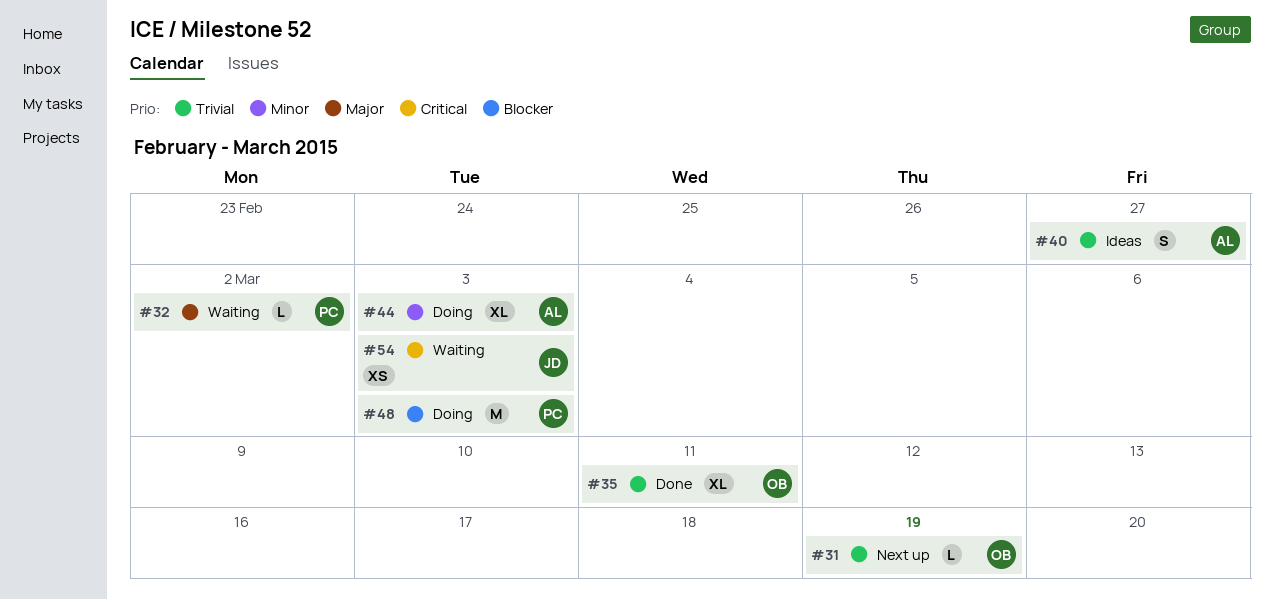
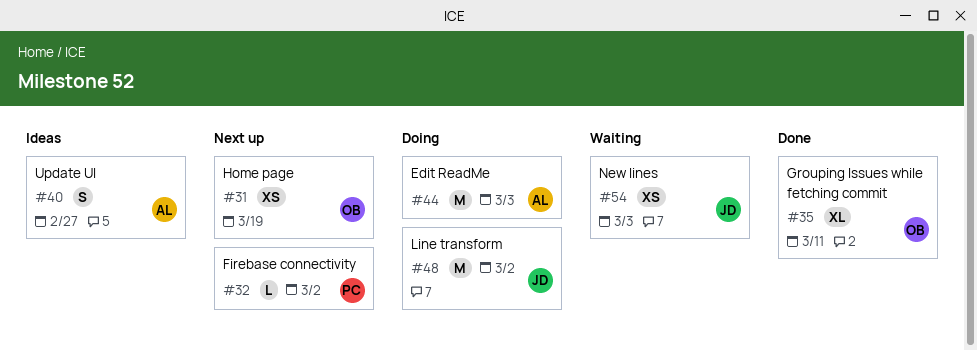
#31, estimate: L -> XS
#32, status: Waiting -> Next up
#44, estimate: XL -> M
#48, owner: PC -> JD
#48, due: Mar 3 -> Mar 2

